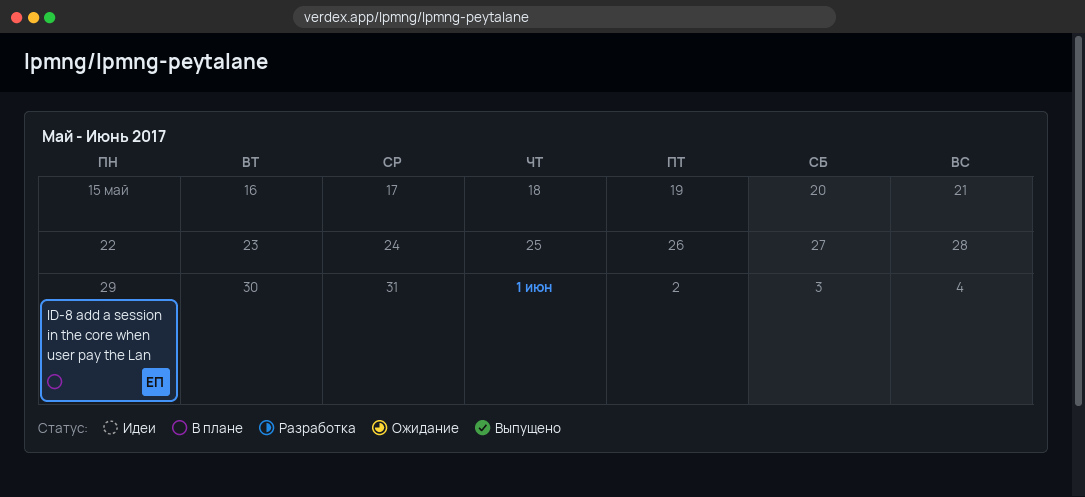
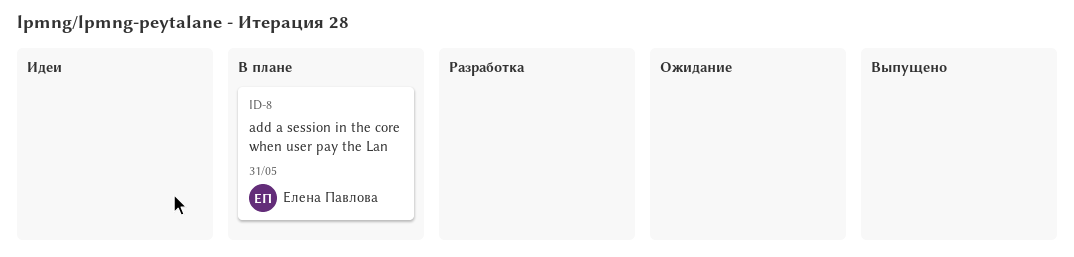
ID-8, due: May 29 -> May 31

